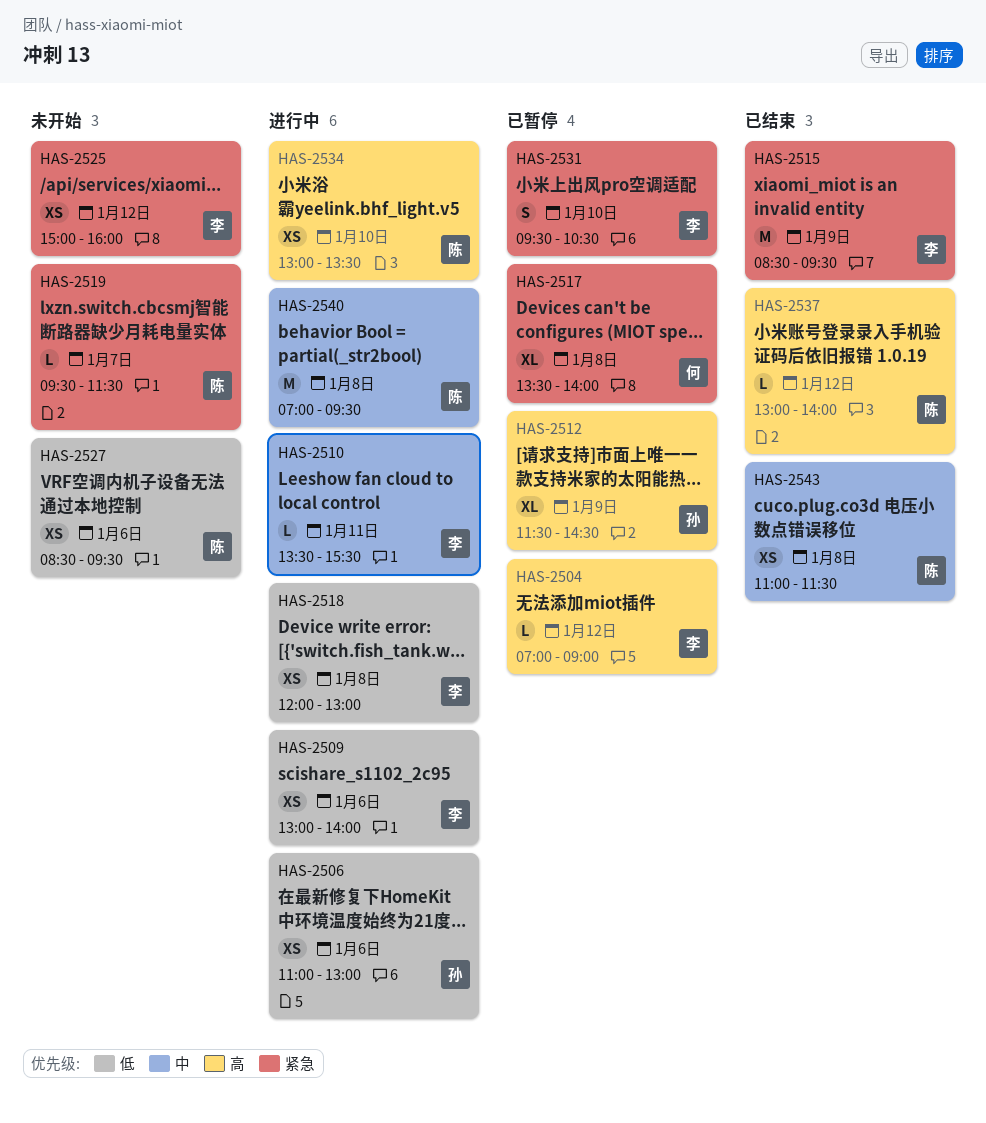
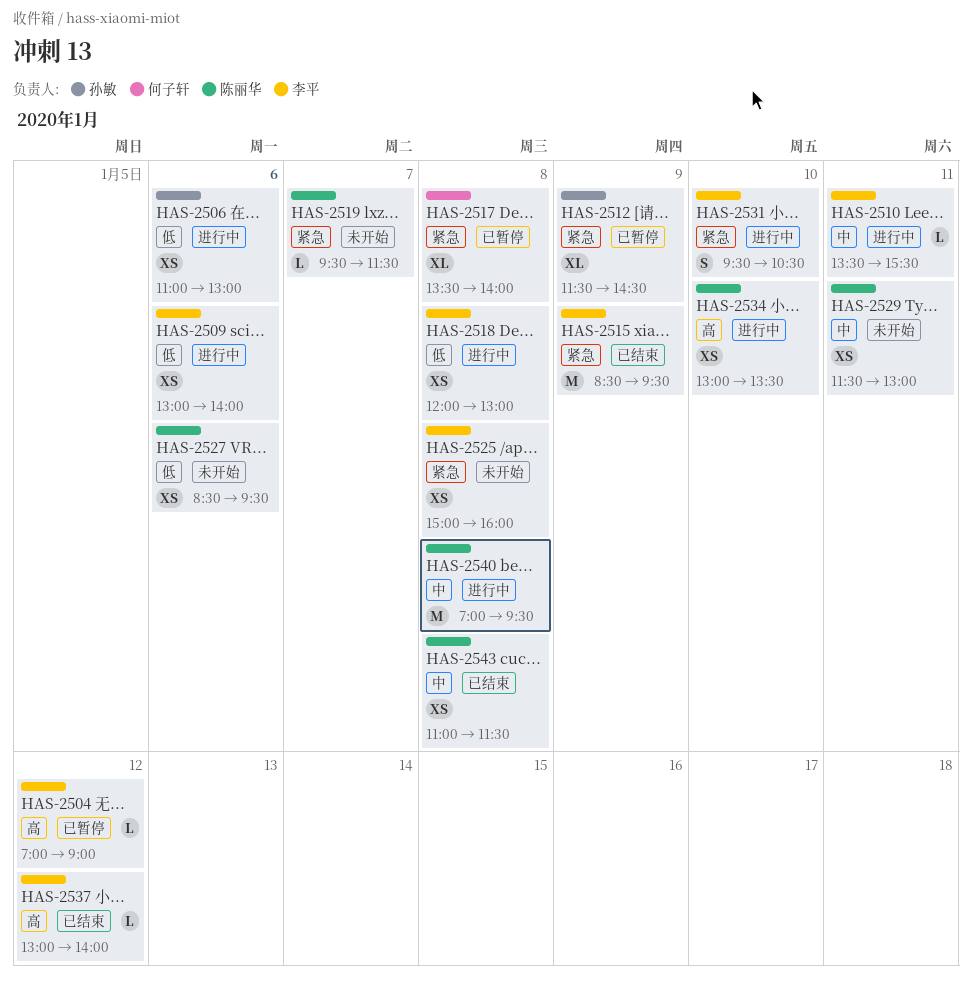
HAS-2512, priority: 高 -> 紧急
HAS-2525, day: Jan 12 -> Jan 8
HAS-2529: none -> present
HAS-2531, status: 已暂停 -> 进行中
HAS-2537, owner: 陈丽华 -> 李平

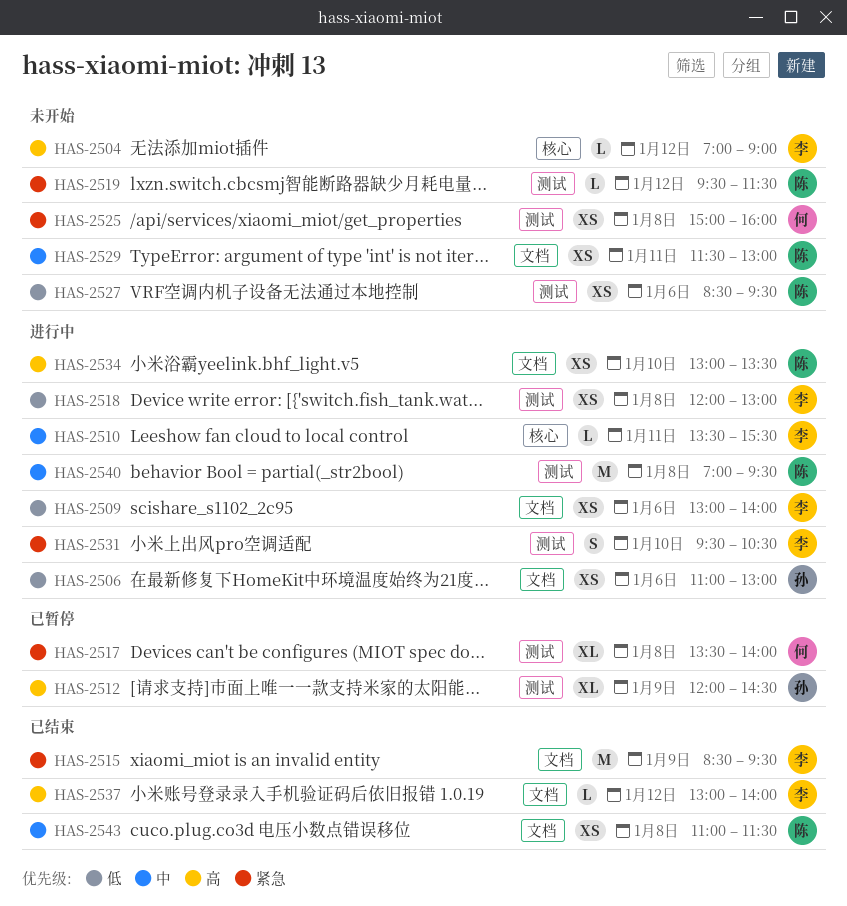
HAS-2504, status: 已暂停 -> 未开始
HAS-2512, priority: 紧急 -> 高
HAS-2512, begins: 11:30 -> 12:00
HAS-2519, day: Jan 7 -> Jan 12
HAS-2525, owner: 李平 -> 何子轩

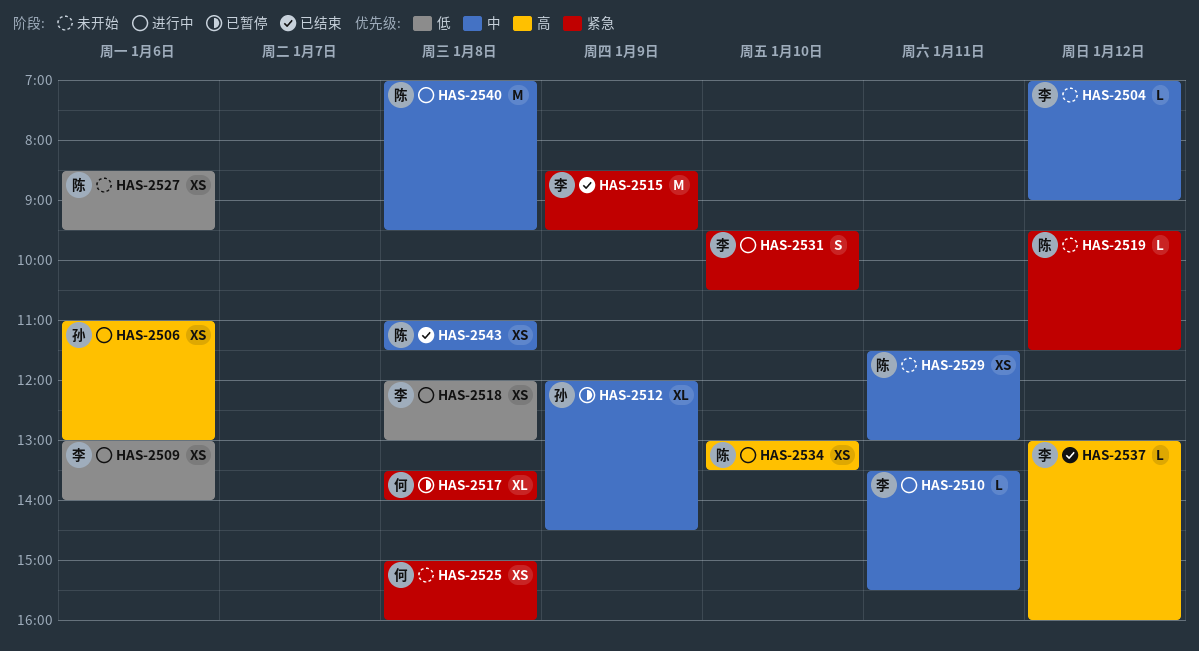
HAS-2504, priority: 高 -> 中
HAS-2506, priority: 低 -> 高
HAS-2512, priority: 高 -> 中
HAS-2537, ends: 14:00 -> 16:00

